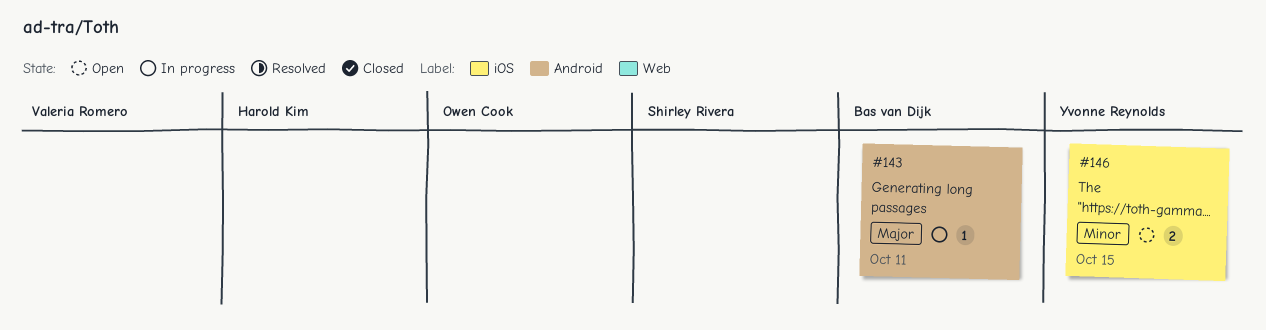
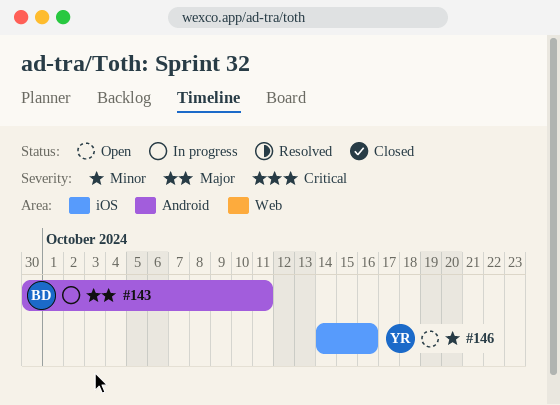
#146, due: Oct 15 -> Oct 16

